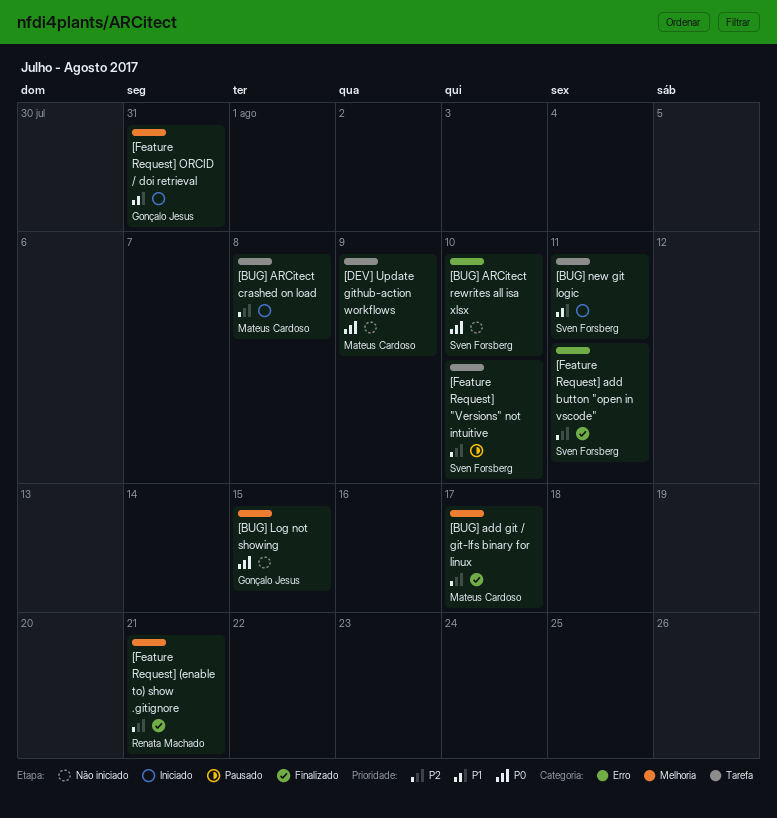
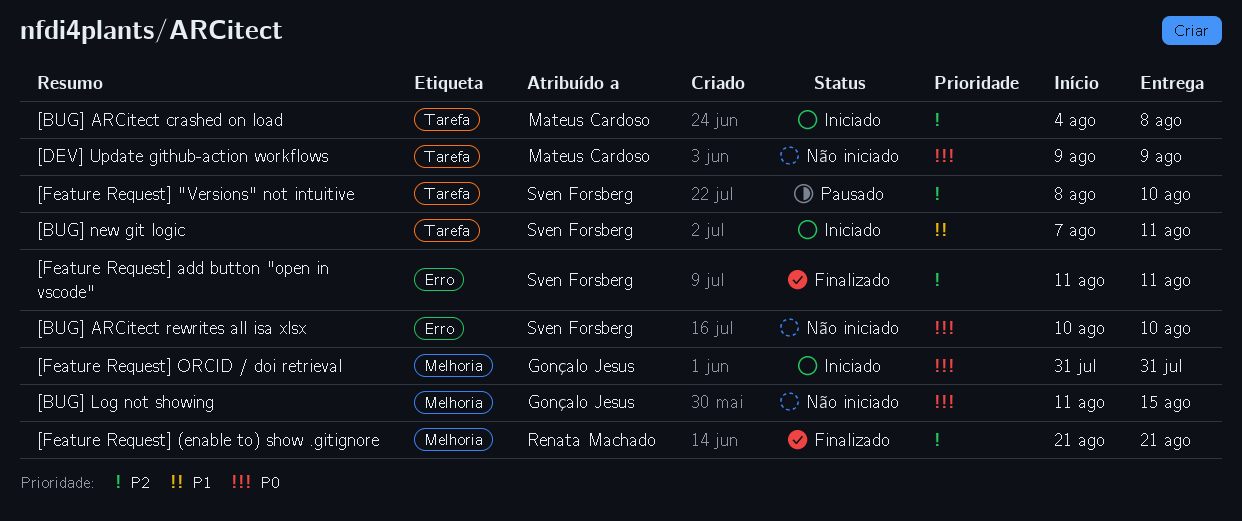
[BUG] add git / git-lfs binary for linux: present -> none
[Feature Request] ORCID / doi retrieval, priority: P1 -> P0

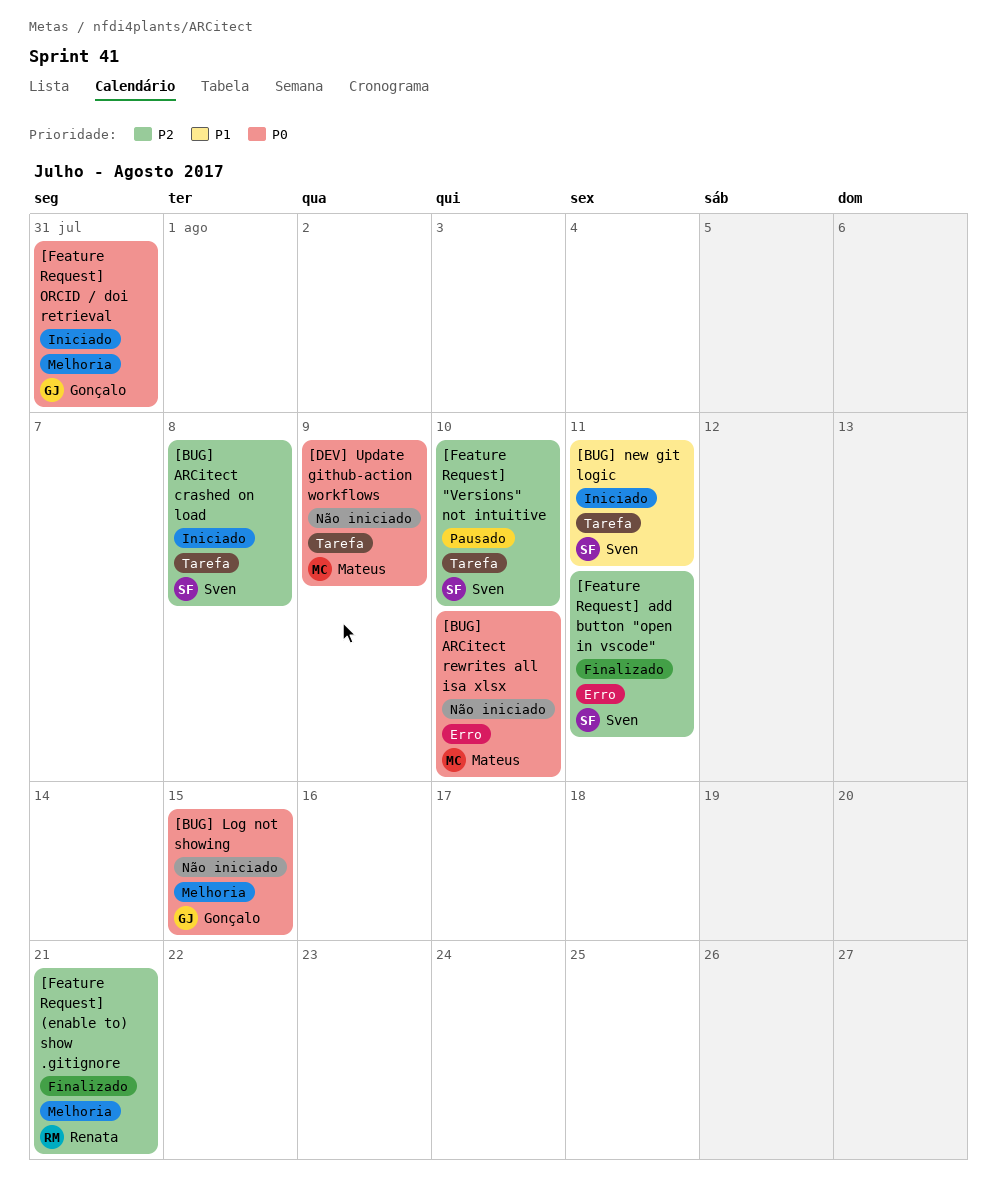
[BUG] ARCitect crashed on load, owner: Mateus Cardoso -> Sven Forsberg
[BUG] ARCitect rewrites all isa xlsx, owner: Sven Forsberg -> Mateus Cardoso

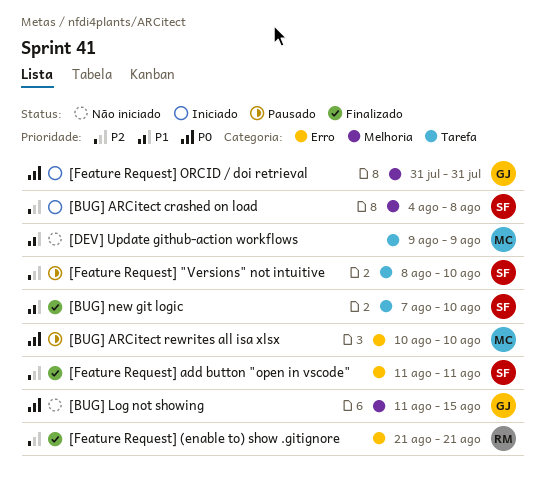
[BUG] ARCitect crashed on load, label: Tarefa -> Melhoria
[BUG] ARCitect rewrites all isa xlsx, status: Não iniciado -> Pausado
[BUG] new git logic, status: Iniciado -> Finalizado
[BUG] new git logic, due: Aug 11 -> Aug 10
[DEV] Update github-action workflows, priority: P0 -> P1
[Feature Request] (enable to) show .gitignore, label: Melhoria -> Erro

